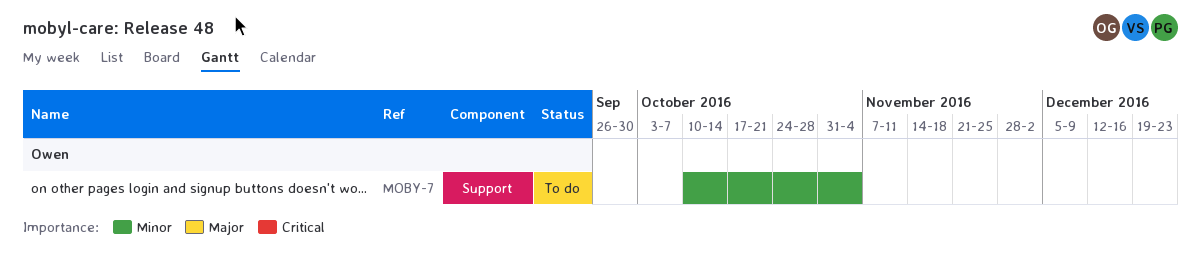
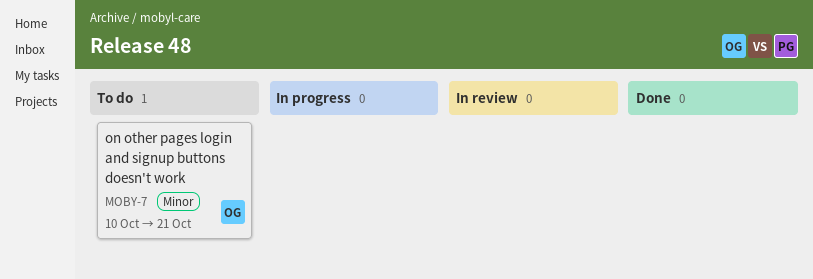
MOBY-7, due: Nov 4 -> Oct 21

